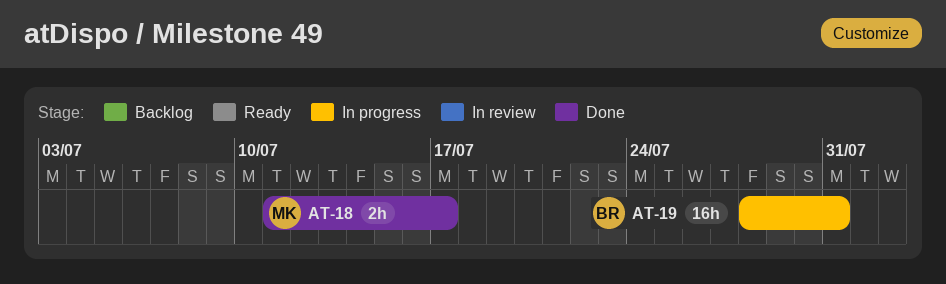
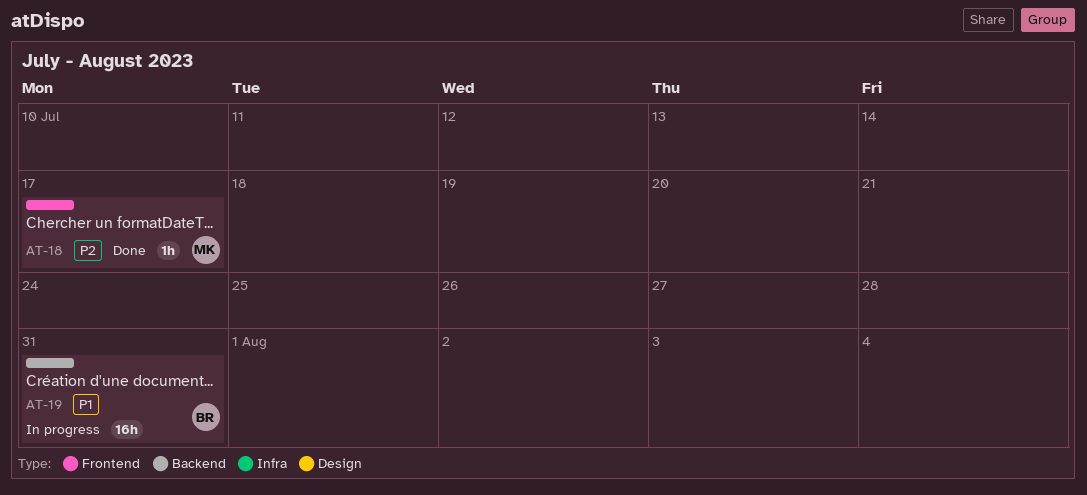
AT-18, estimate: 2h -> 1h

